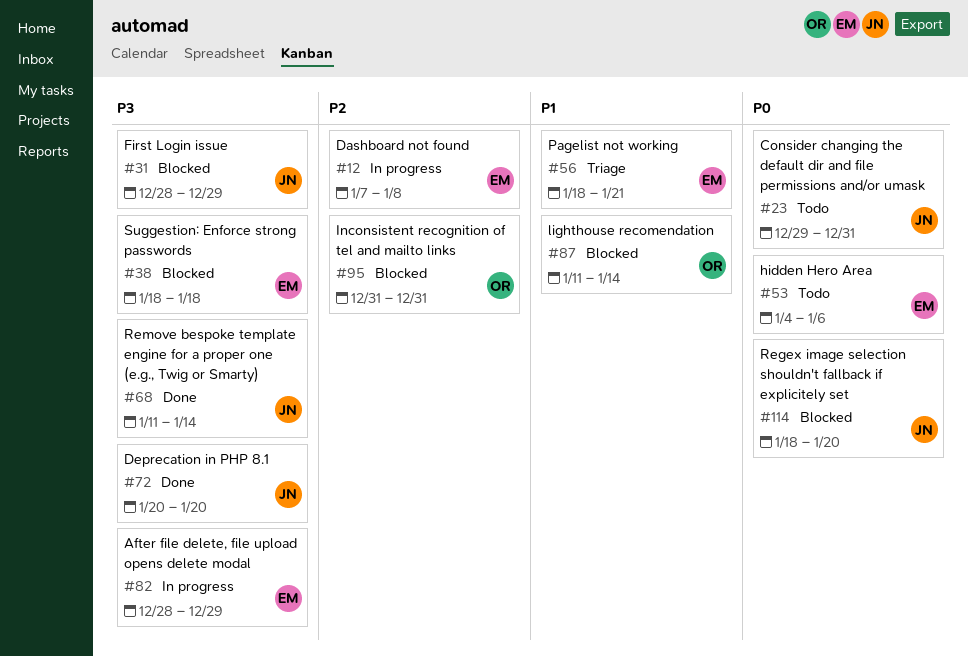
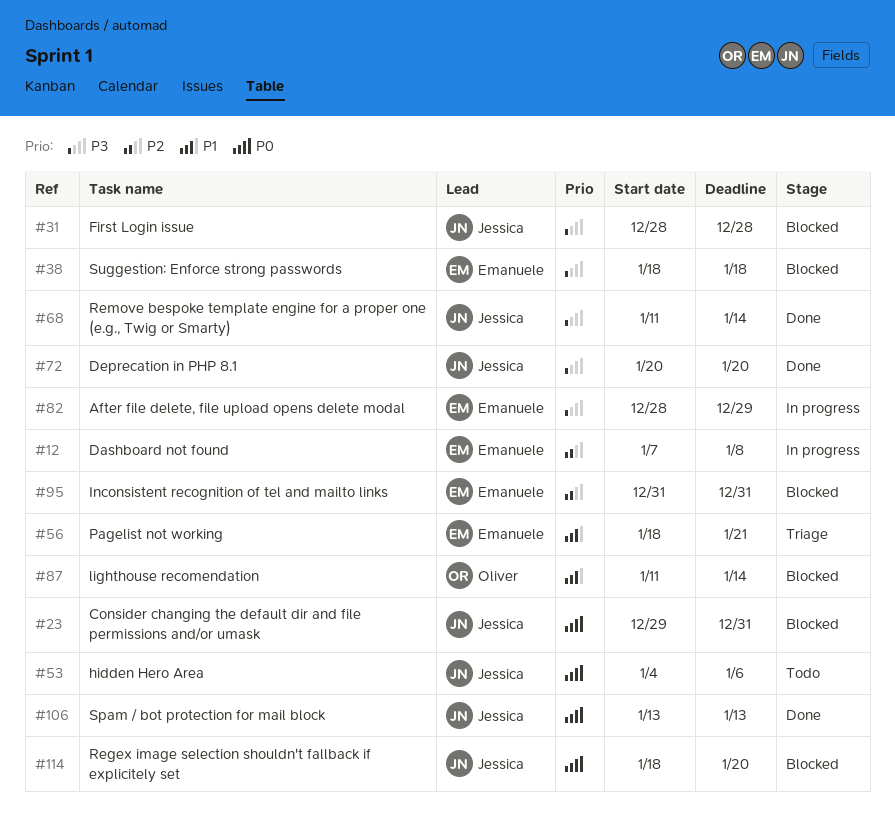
#23, status: Todo -> Blocked
#31, due: Dec 29 -> Dec 28
#53, owner: Emanuele -> Jessica
#95, owner: Oliver -> Emanuele
#106: none -> present

